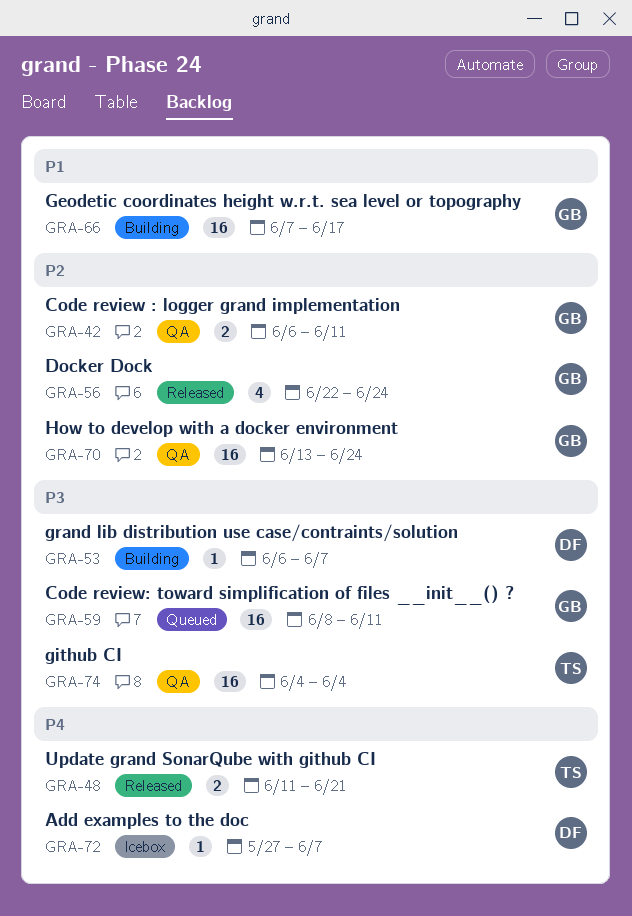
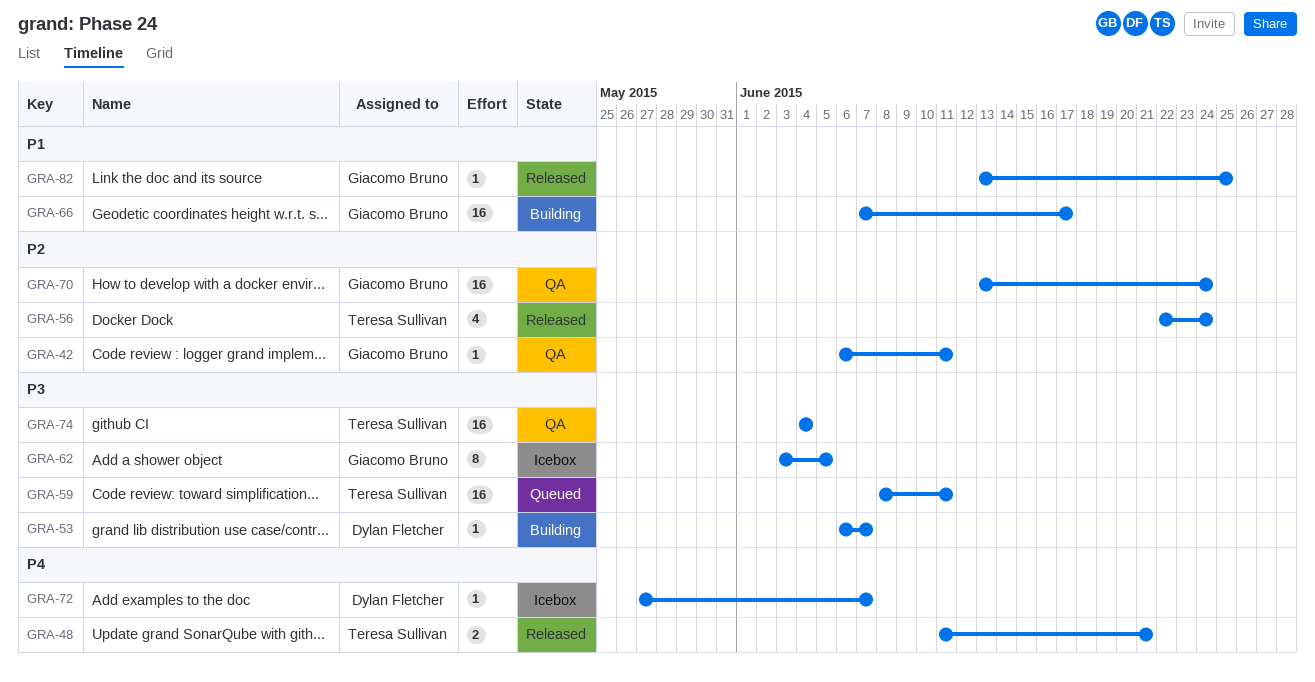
GRA-42, estimate: 2 -> 1
GRA-56, owner: Giacomo Bruno -> Teresa Sullivan
GRA-59, owner: Giacomo Bruno -> Teresa Sullivan
GRA-62: none -> present
GRA-82: none -> present

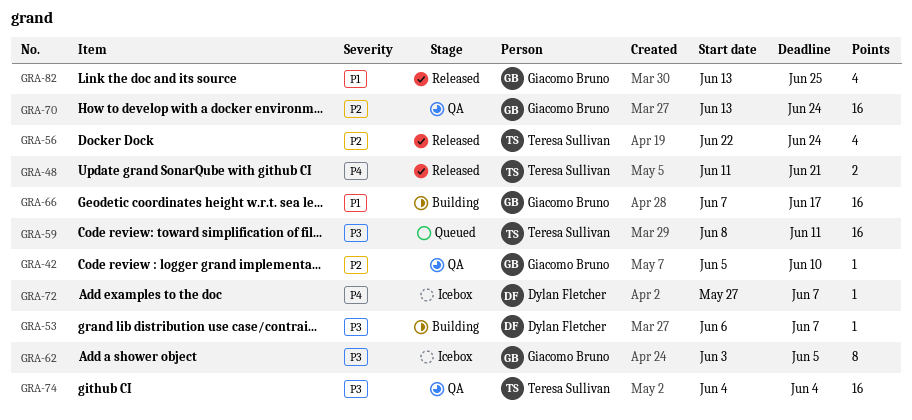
GRA-42, start: Jun 6 -> Jun 5
GRA-42, due: Jun 11 -> Jun 10
GRA-82, estimate: 1 -> 4

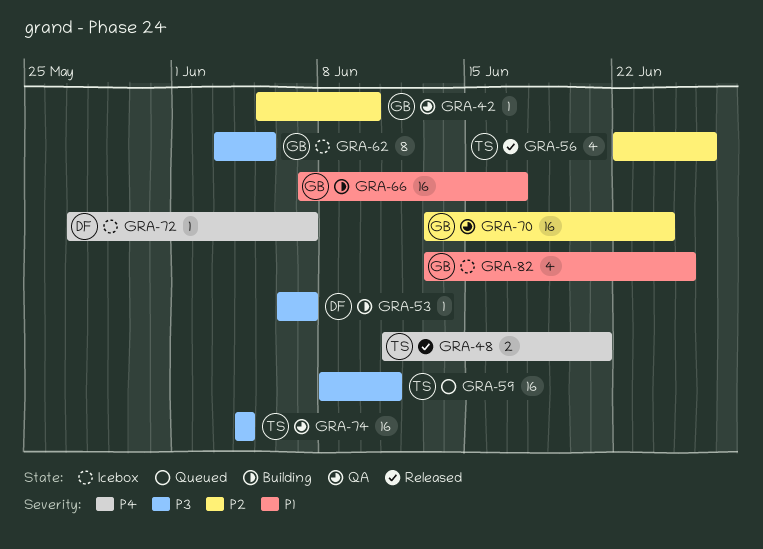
GRA-56, due: Jun 24 -> Jun 26
GRA-82, status: Released -> Icebox

